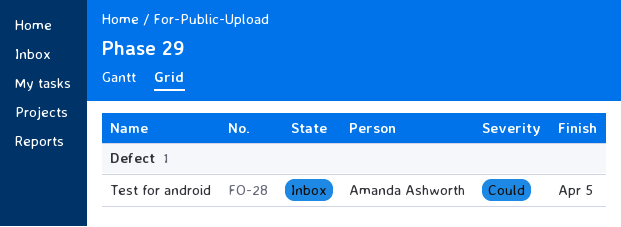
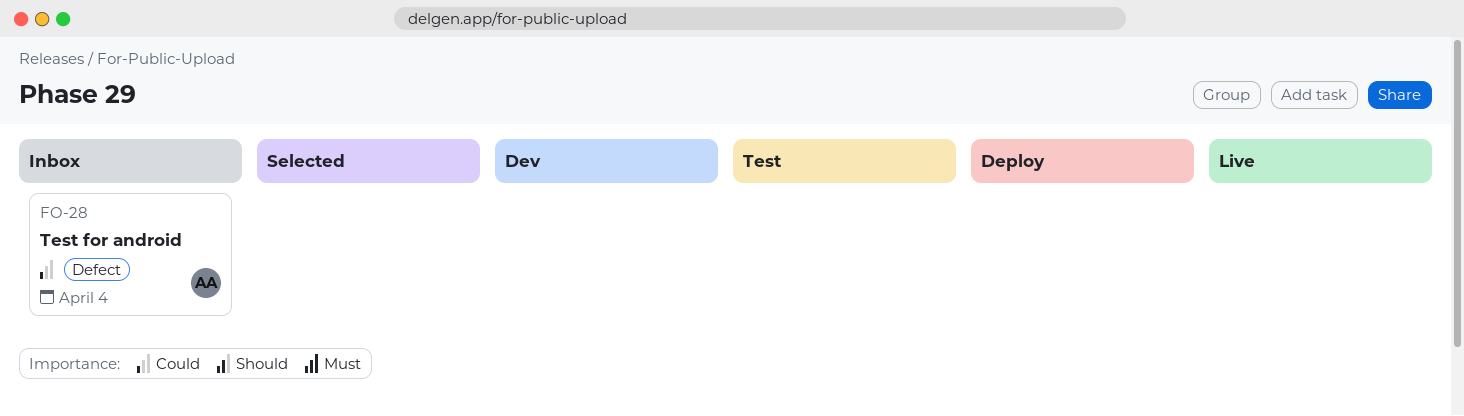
FO-28, due: Apr 5 -> Apr 4

